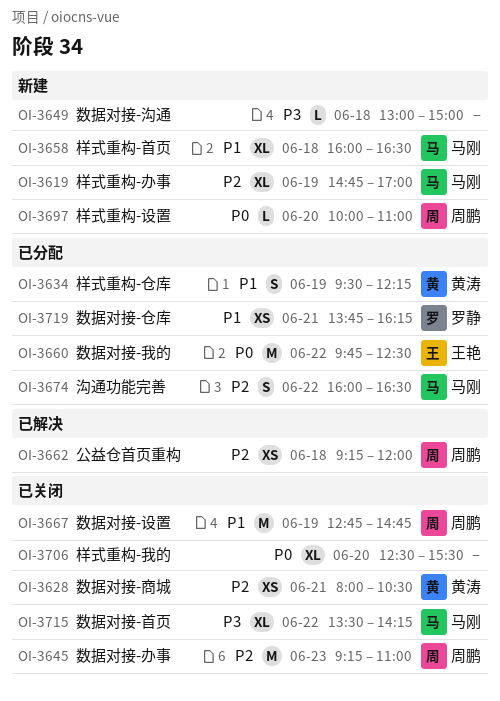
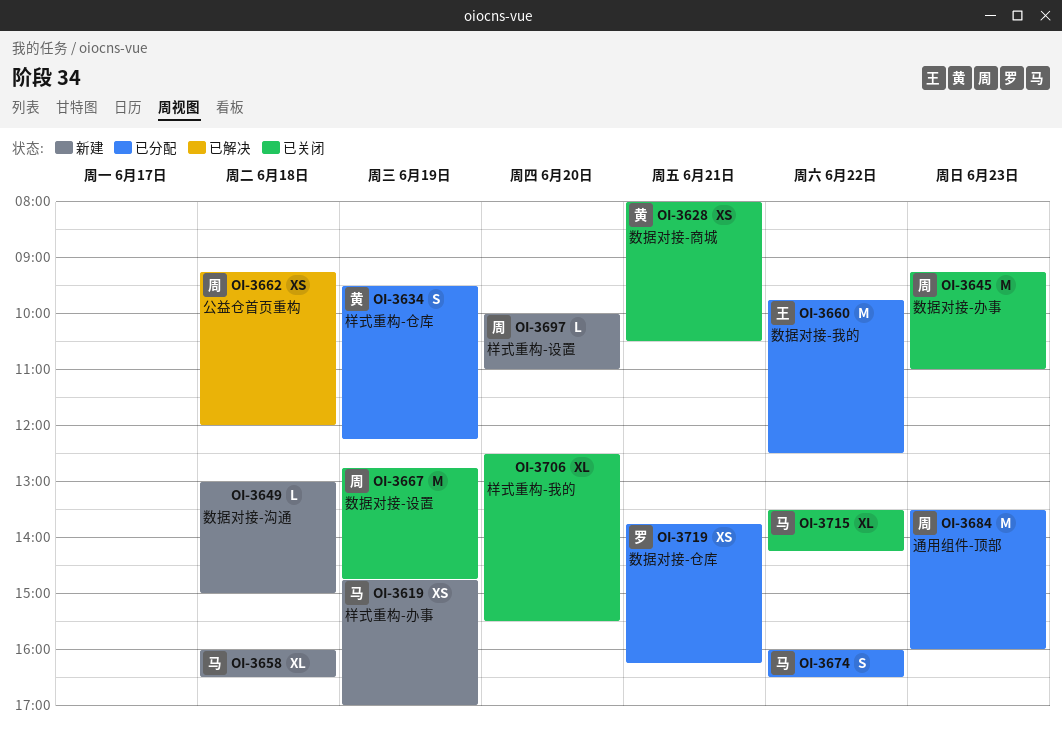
OI-3619, estimate: XL -> XS
OI-3684: none -> present

